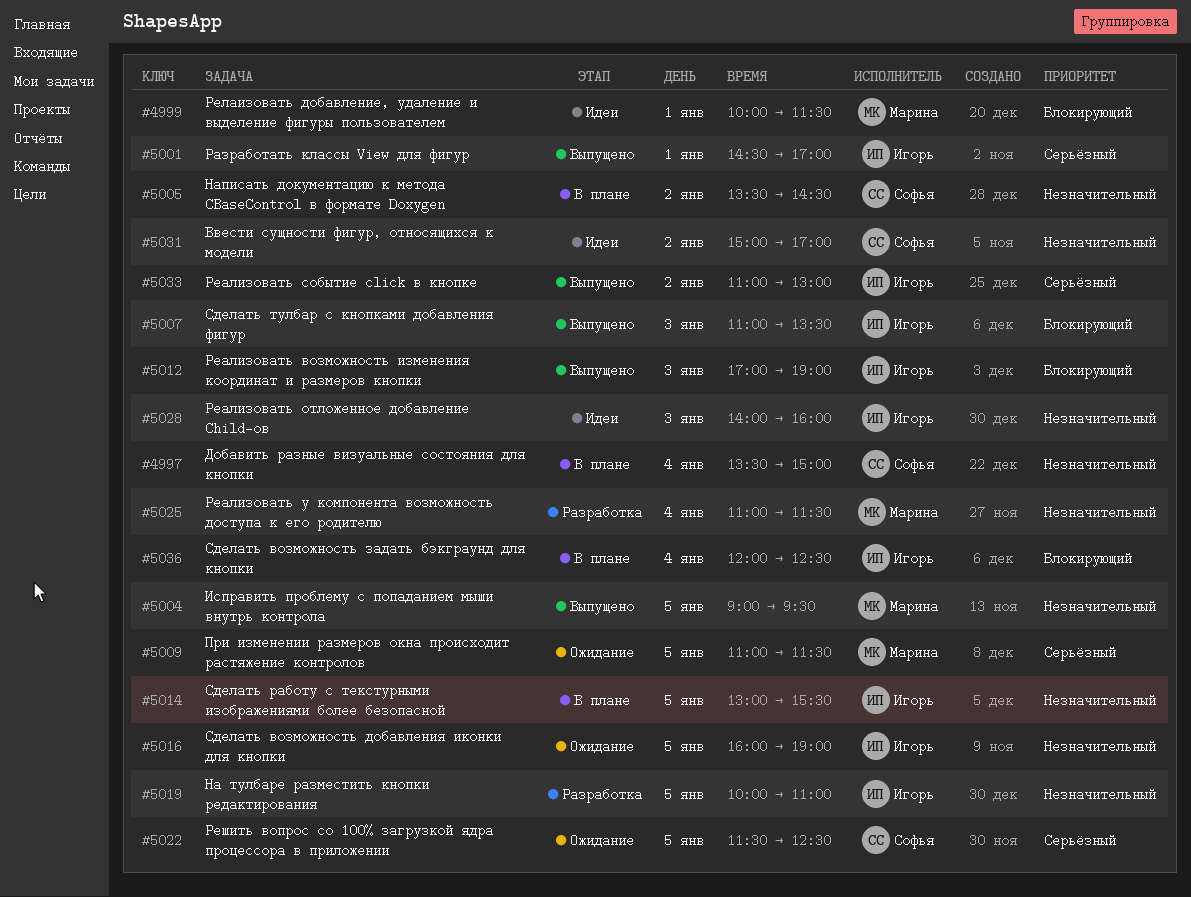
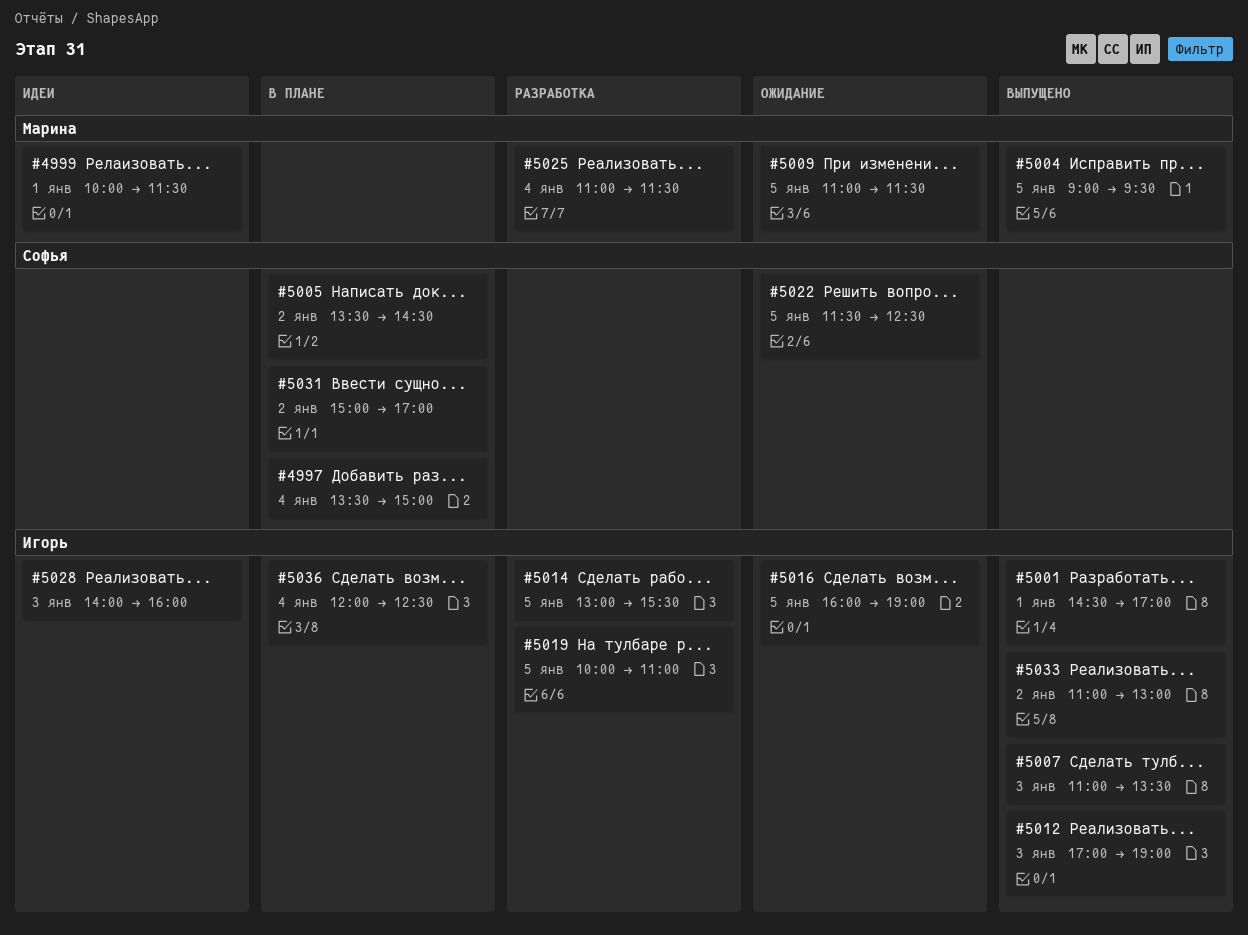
#5014, status: В плане -> Разработка
#5031, status: Идеи -> В плане

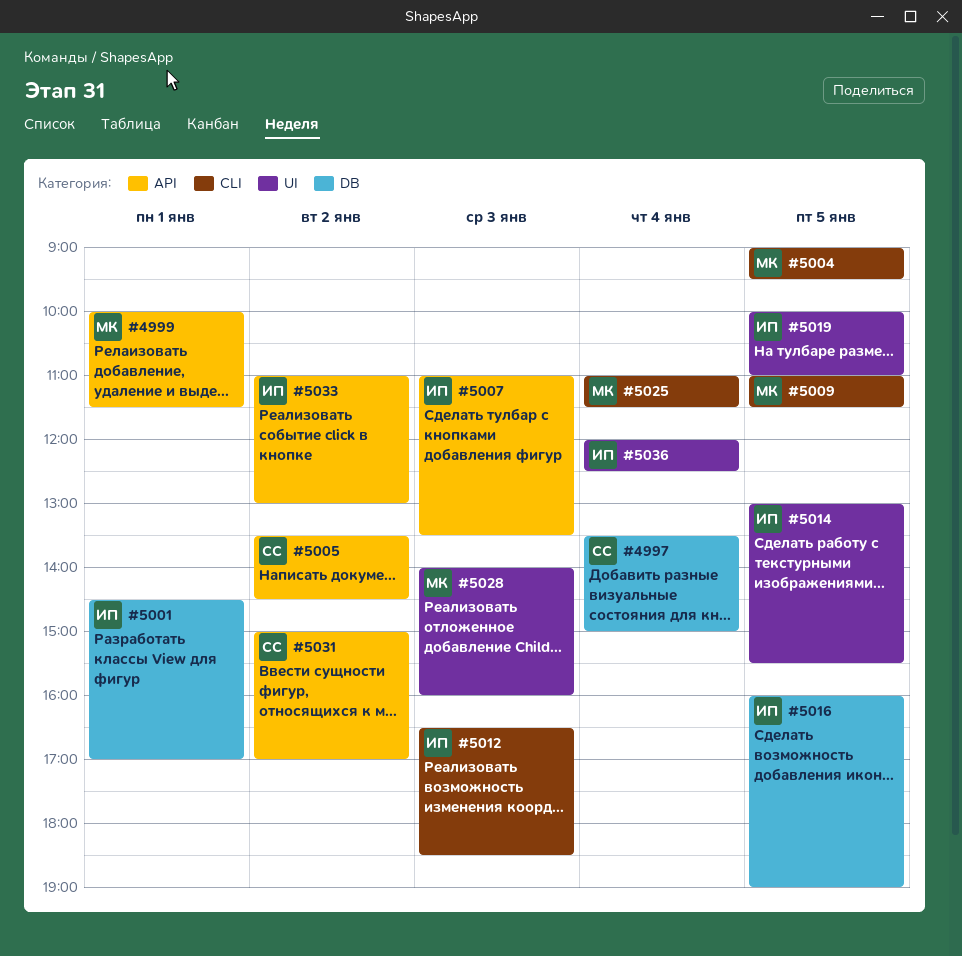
#5012, begins: 17:00 -> 16:30
#5012, ends: 19:00 -> 18:30
#5022: present -> none
#5028, owner: Игорь -> Марина

